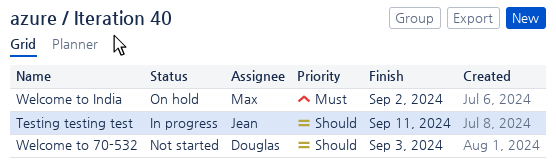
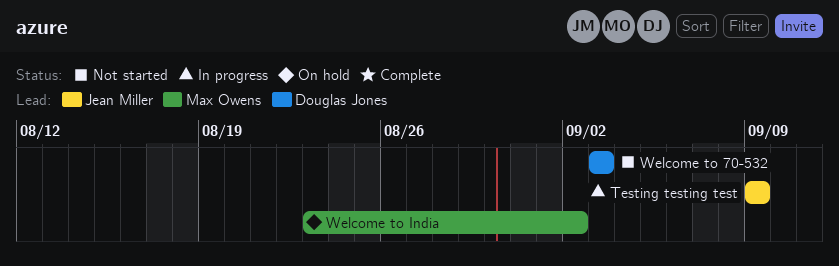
Testing testing test, due: Sep 11 -> Sep 9

